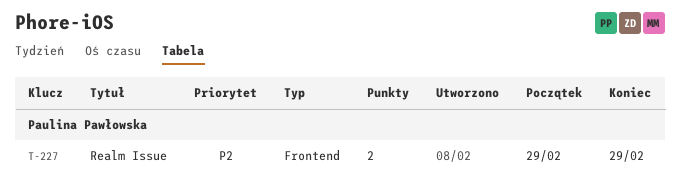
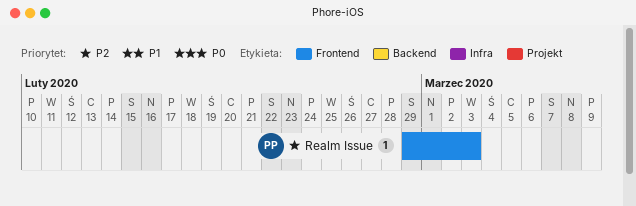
Realm Issue, estimate: 2 -> 1
Realm Issue, due: Feb 29 -> Mar 3

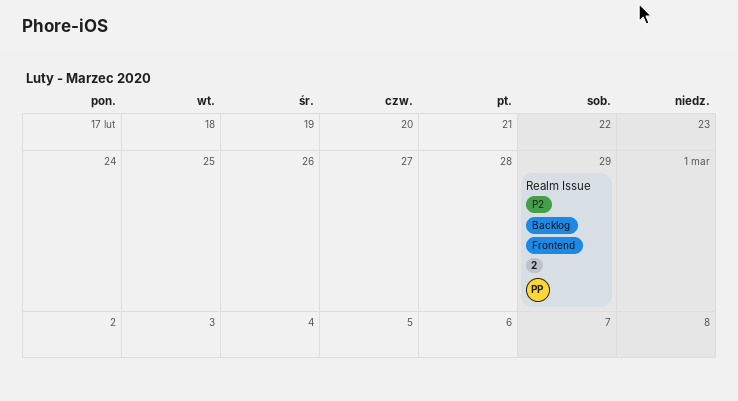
Realm Issue, estimate: 1 -> 2
Realm Issue, due: Mar 3 -> Feb 29

